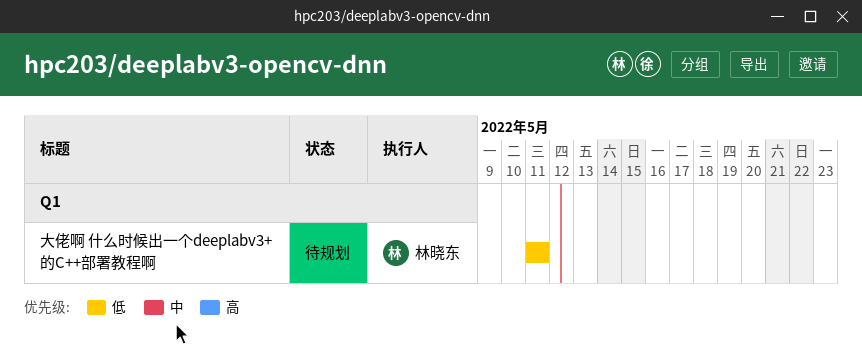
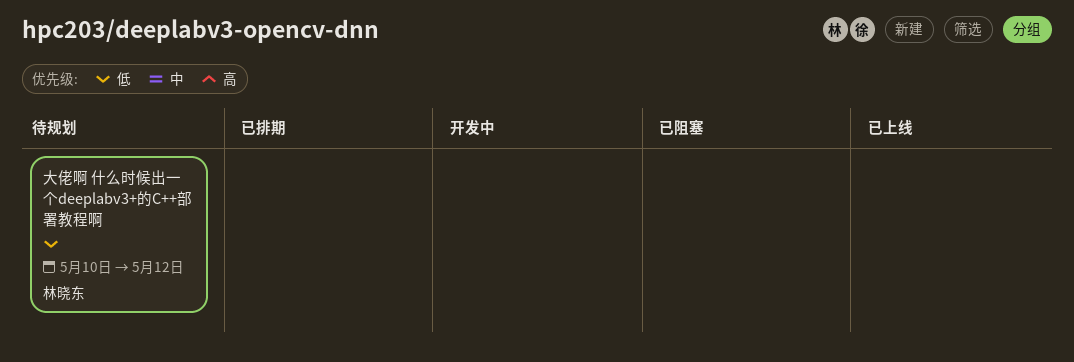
大佬啊 什么时候出一个deeplabv3+的C++部署教程啊, start: May 11 -> May 10
大佬啊 什么时候出一个deeplabv3+的C++部署教程啊, due: May 11 -> May 12

